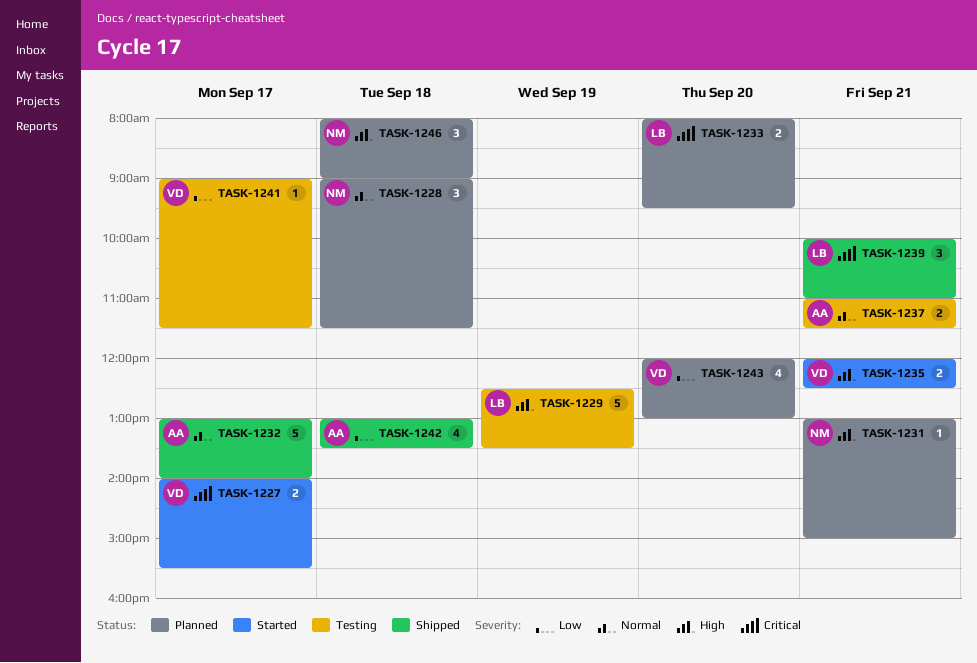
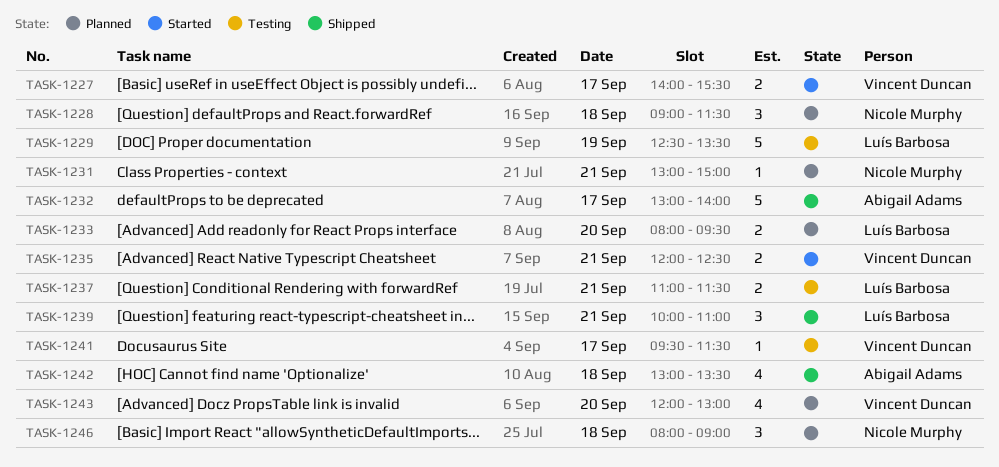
TASK-1237, owner: Abigail Adams -> Luís Barbosa
TASK-1241, begins: 09:00 -> 09:30

